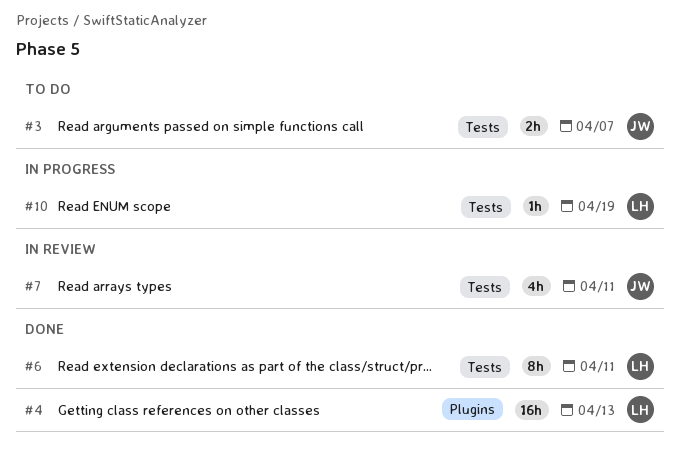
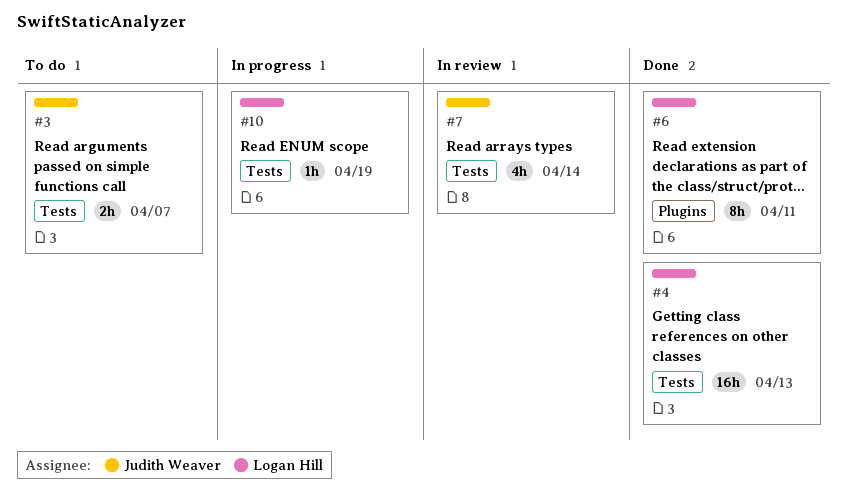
#4, label: Plugins -> Tests
#6, label: Tests -> Plugins
#7, due: Apr 11 -> Apr 14

